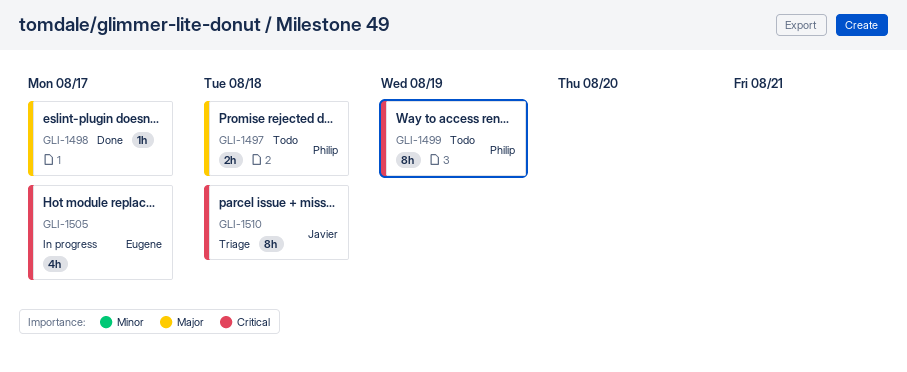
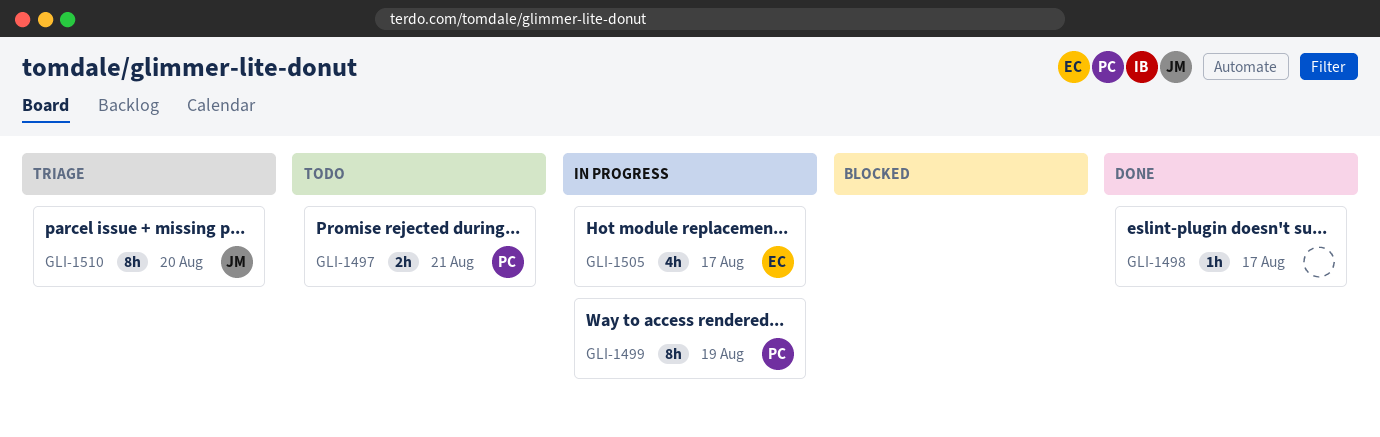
GLI-1497, due: Aug 18 -> Aug 21
GLI-1499, status: Todo -> In progress
GLI-1510, due: Aug 18 -> Aug 20

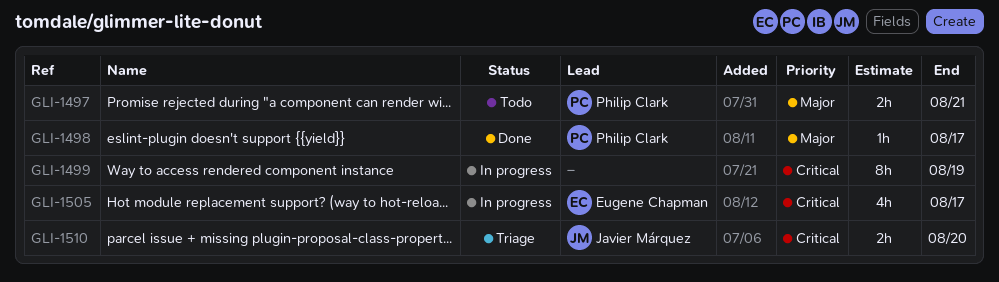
GLI-1498, owner: none -> Philip Clark
GLI-1499, owner: Philip Clark -> none
GLI-1510, estimate: 8h -> 2h

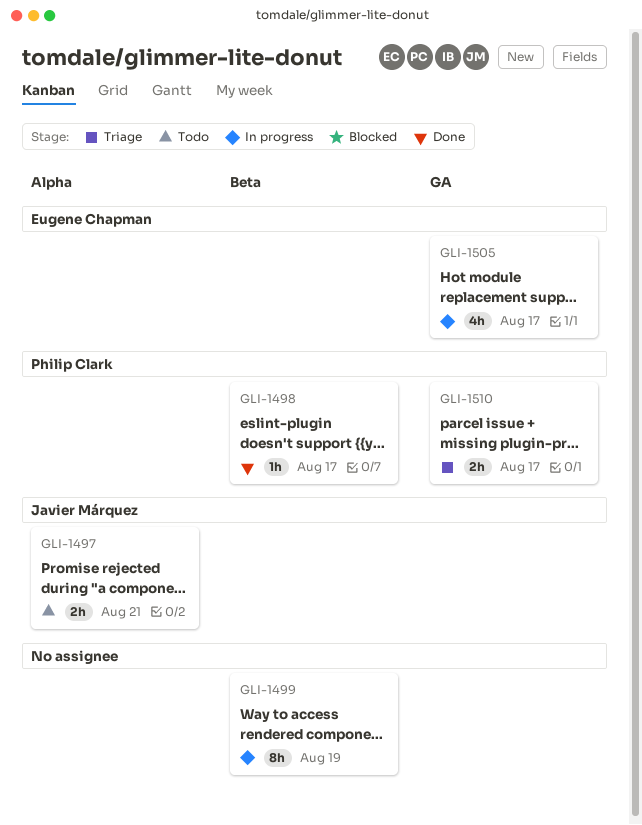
GLI-1497, owner: Philip Clark -> Javier Márquez
GLI-1510, owner: Javier Márquez -> Philip Clark
GLI-1510, due: Aug 20 -> Aug 17

